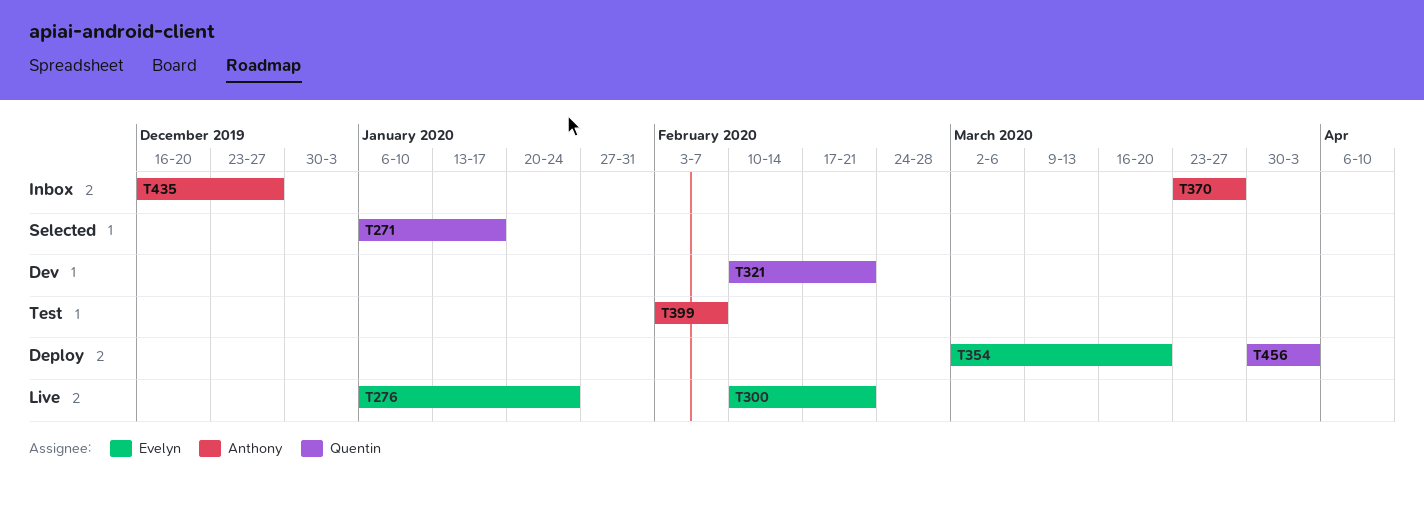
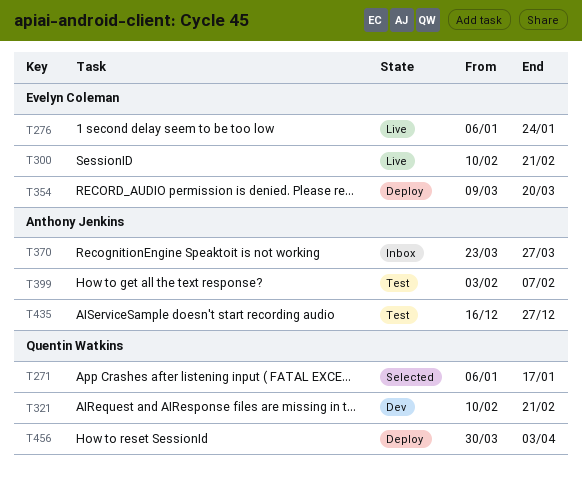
T354, start: Mar 2 -> Mar 9
T435, status: Inbox -> Test

